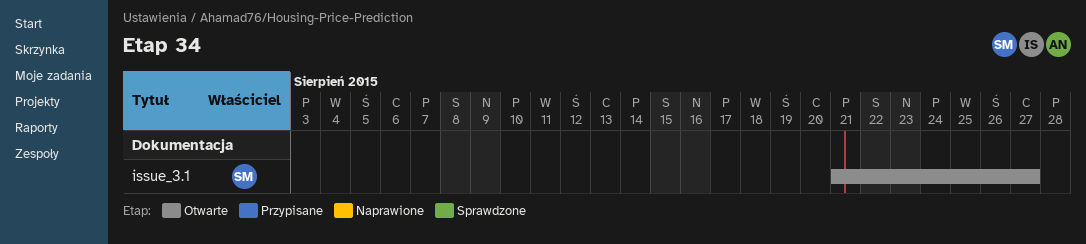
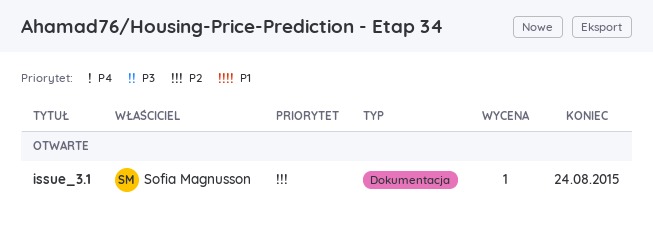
issue_3.1, due: Aug 27 -> Aug 24

